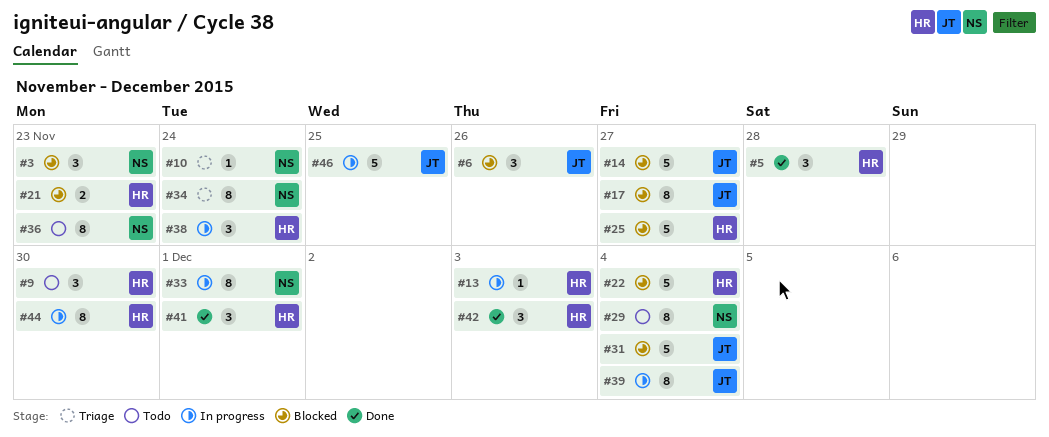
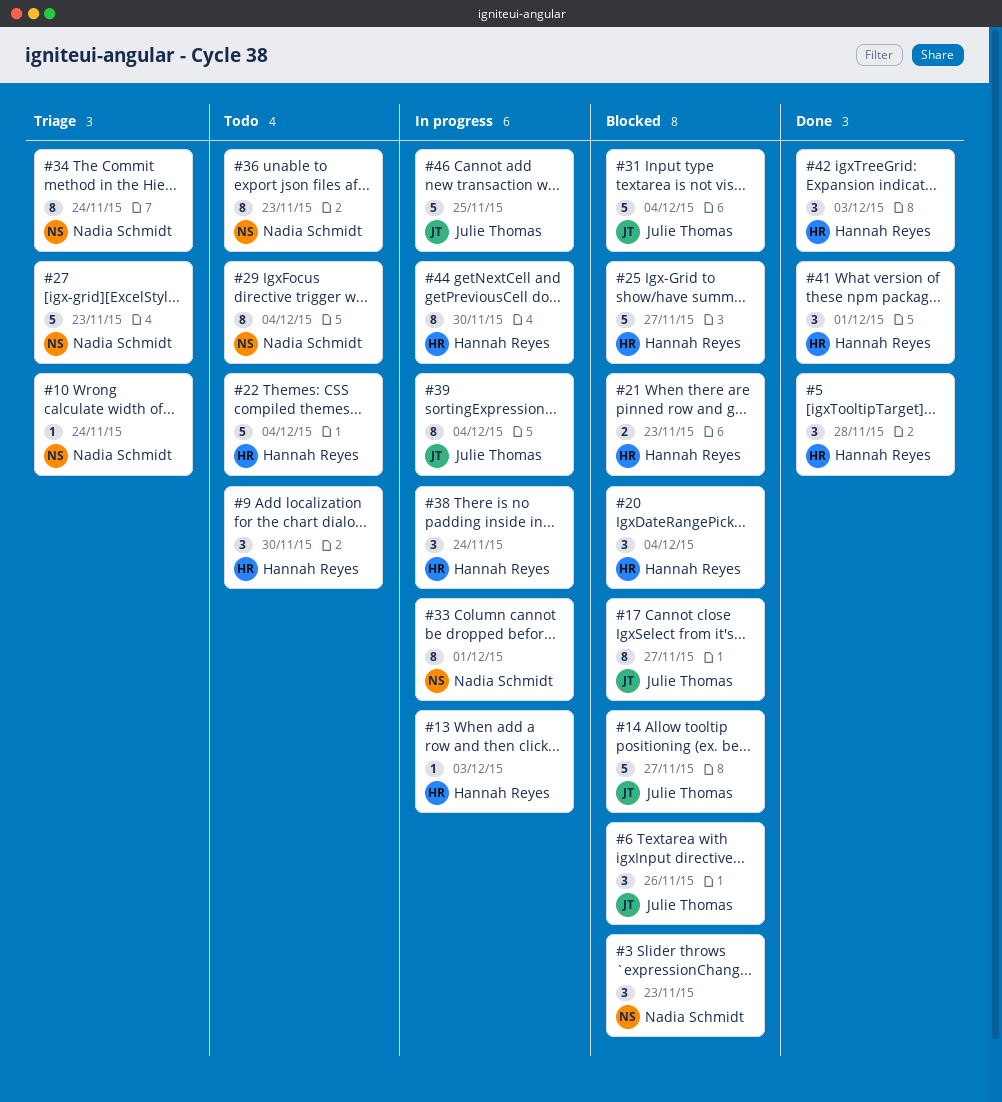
#20: none -> present
#22, status: Blocked -> Todo
#27: none -> present

